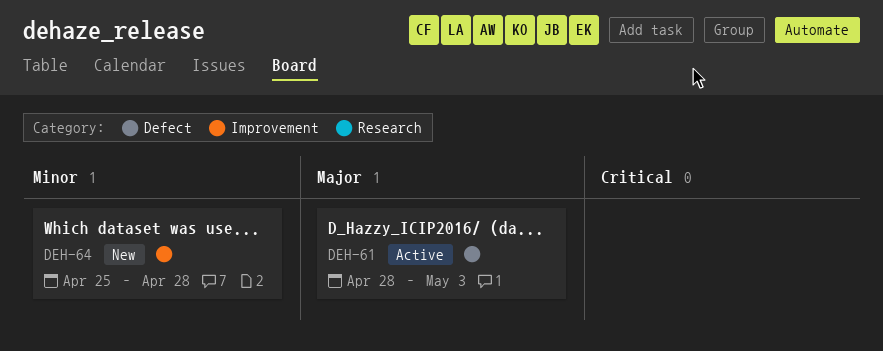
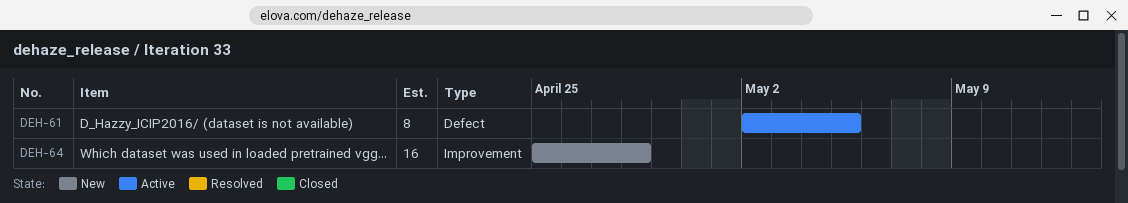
DEH-61, start: Apr 28 -> May 2
DEH-61, due: May 3 -> May 5

